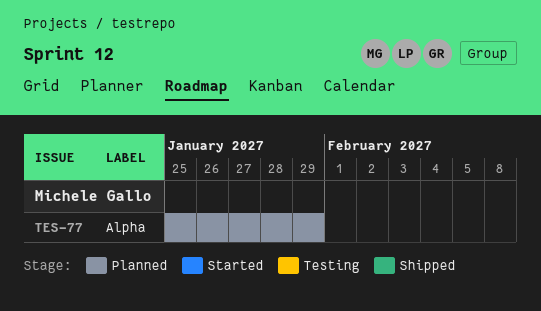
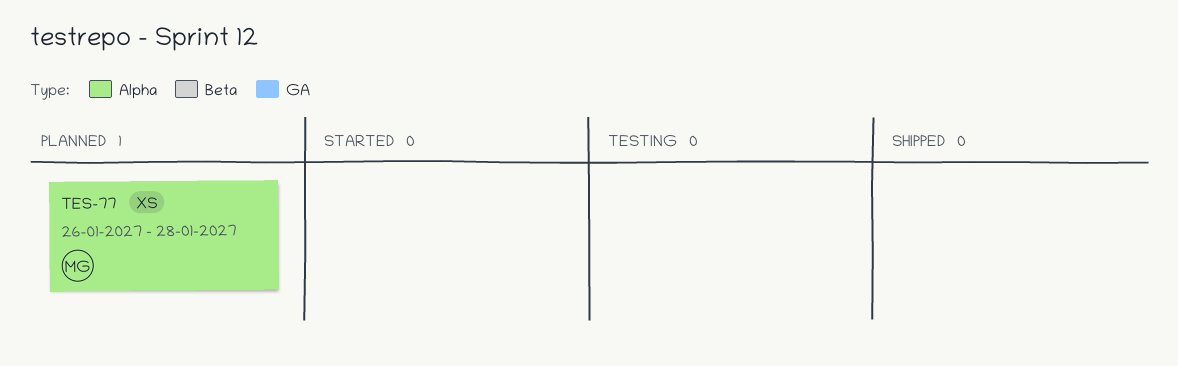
TES-77, start: Jan 25 -> Jan 26
TES-77, due: Jan 29 -> Jan 28

